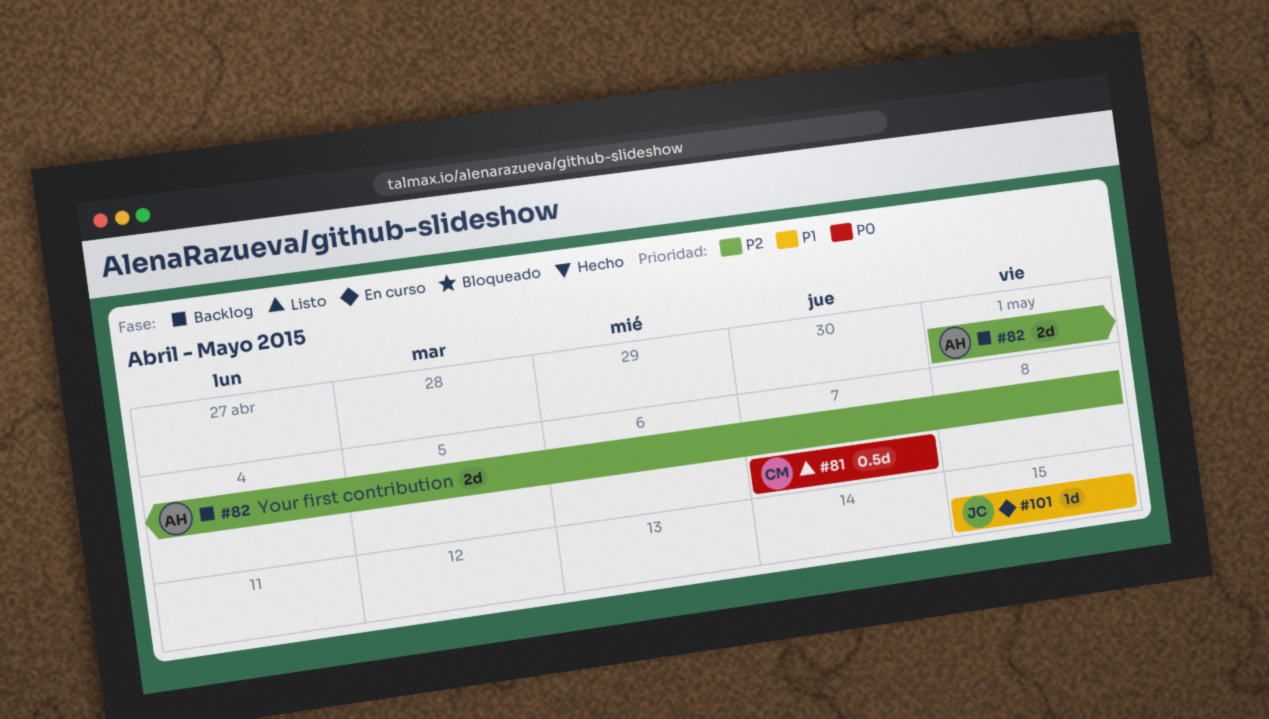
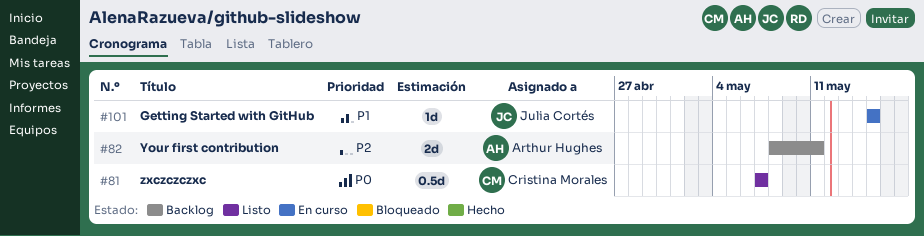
#82, start: May 1 -> May 8
#82, due: May 8 -> May 11

